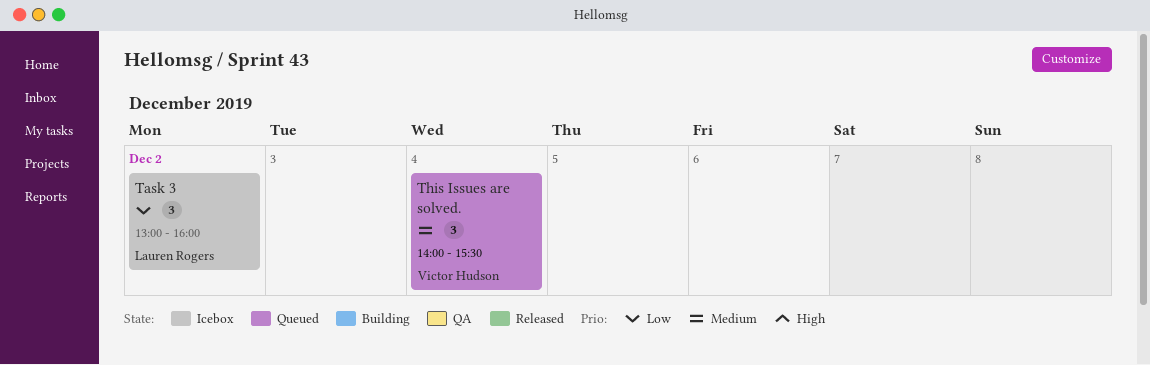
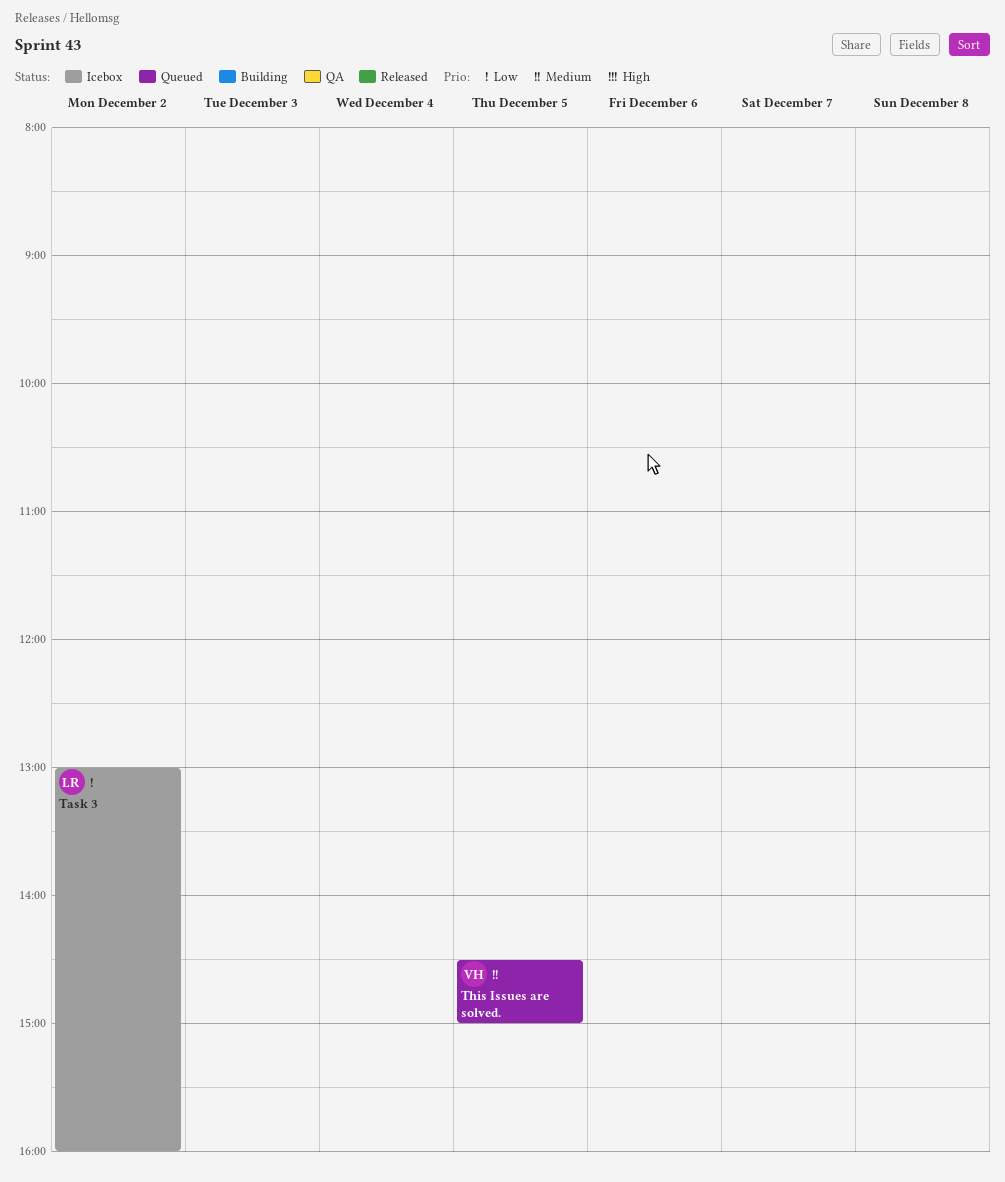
This Issues are solved., day: Dec 4 -> Dec 5
This Issues are solved., begins: 14:00 -> 14:30
This Issues are solved., ends: 15:30 -> 15:00

